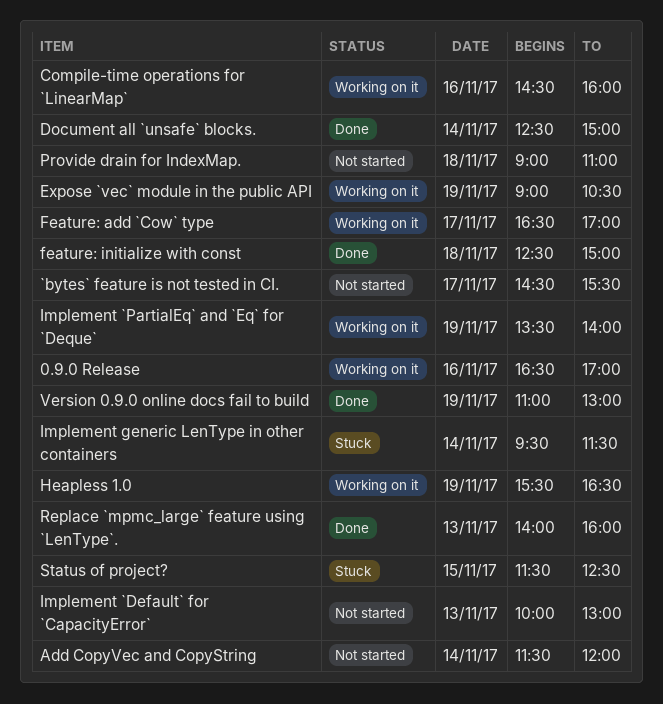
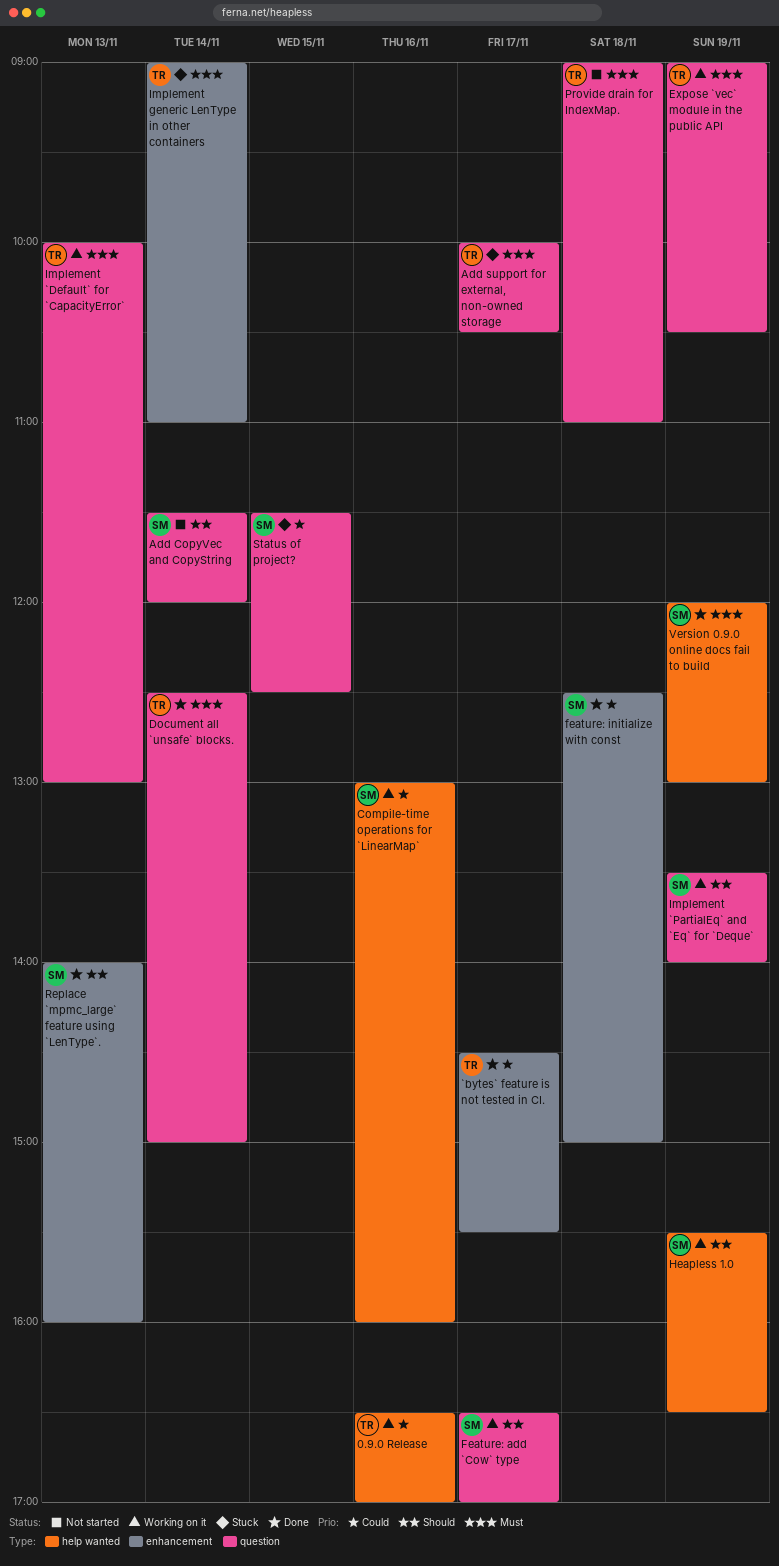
`bytes` feature is not tested in CI., status: Not started -> Done
Add support for external, non-owned storage: none -> present
Compile-time operations for `LinearMap`, begins: 14:30 -> 13:00
Implement `Default` for `CapacityError`, status: Not started -> Working on it
Implement generic LenType in other containers, begins: 09:30 -> 09:00
Implement generic LenType in other containers, ends: 11:30 -> 11:00
Version 0.9.0 online docs fail to build, begins: 11:00 -> 12:00

